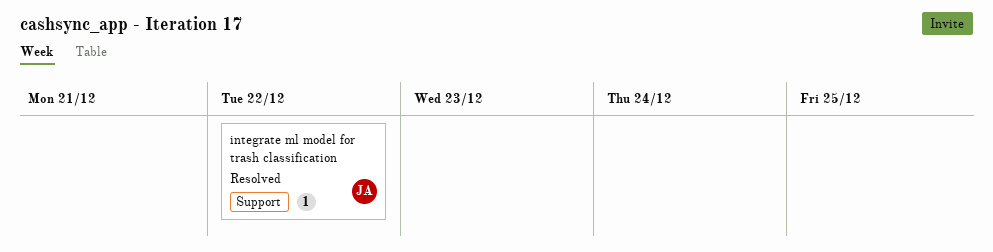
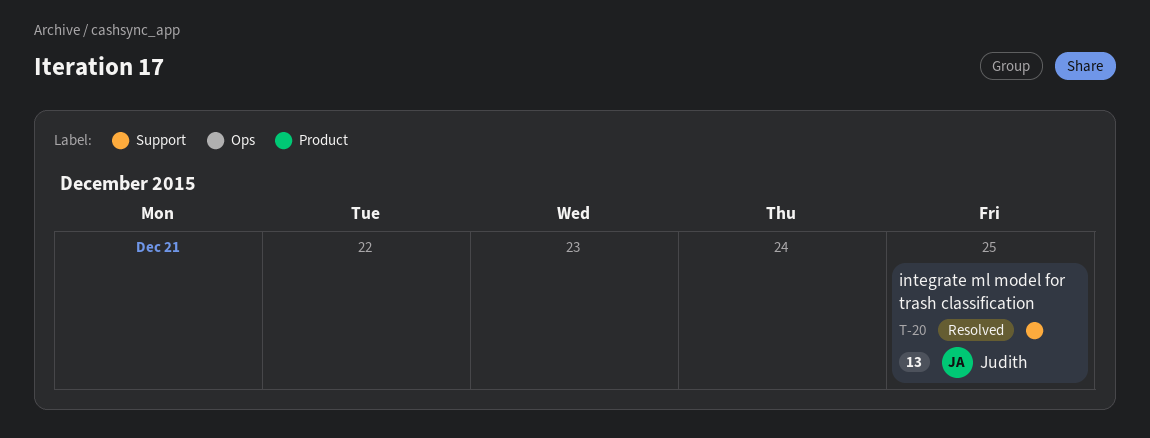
integrate ml model for trash classification, estimate: 1 -> 13
integrate ml model for trash classification, due: Dec 22 -> Dec 25

